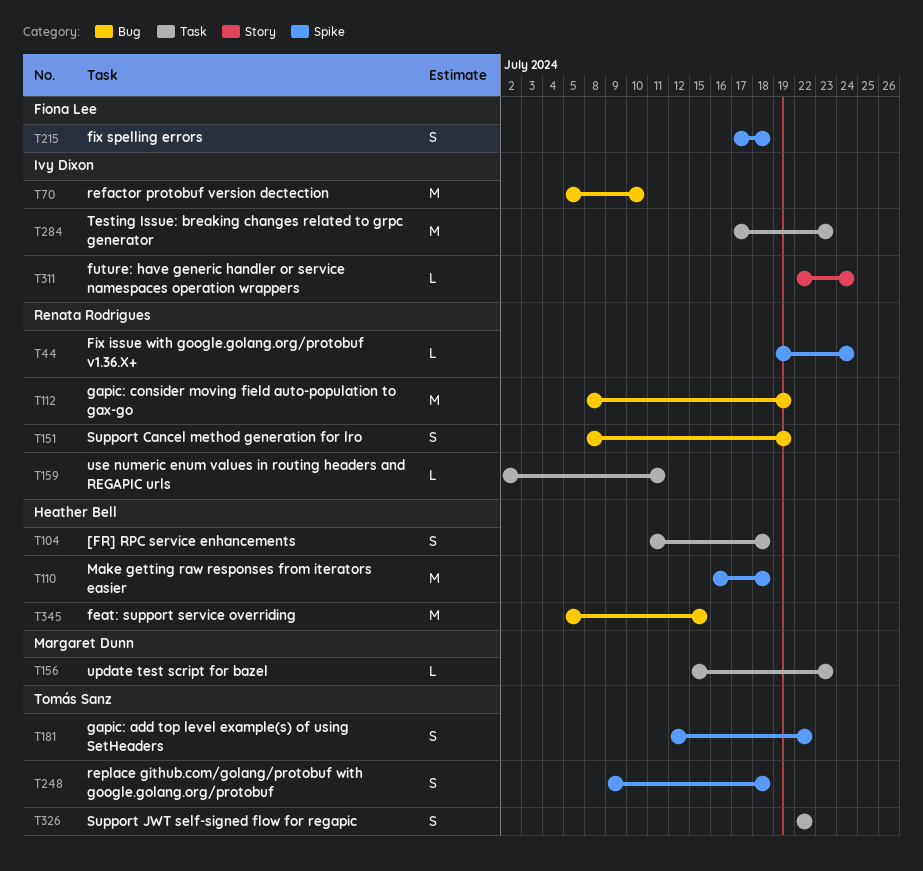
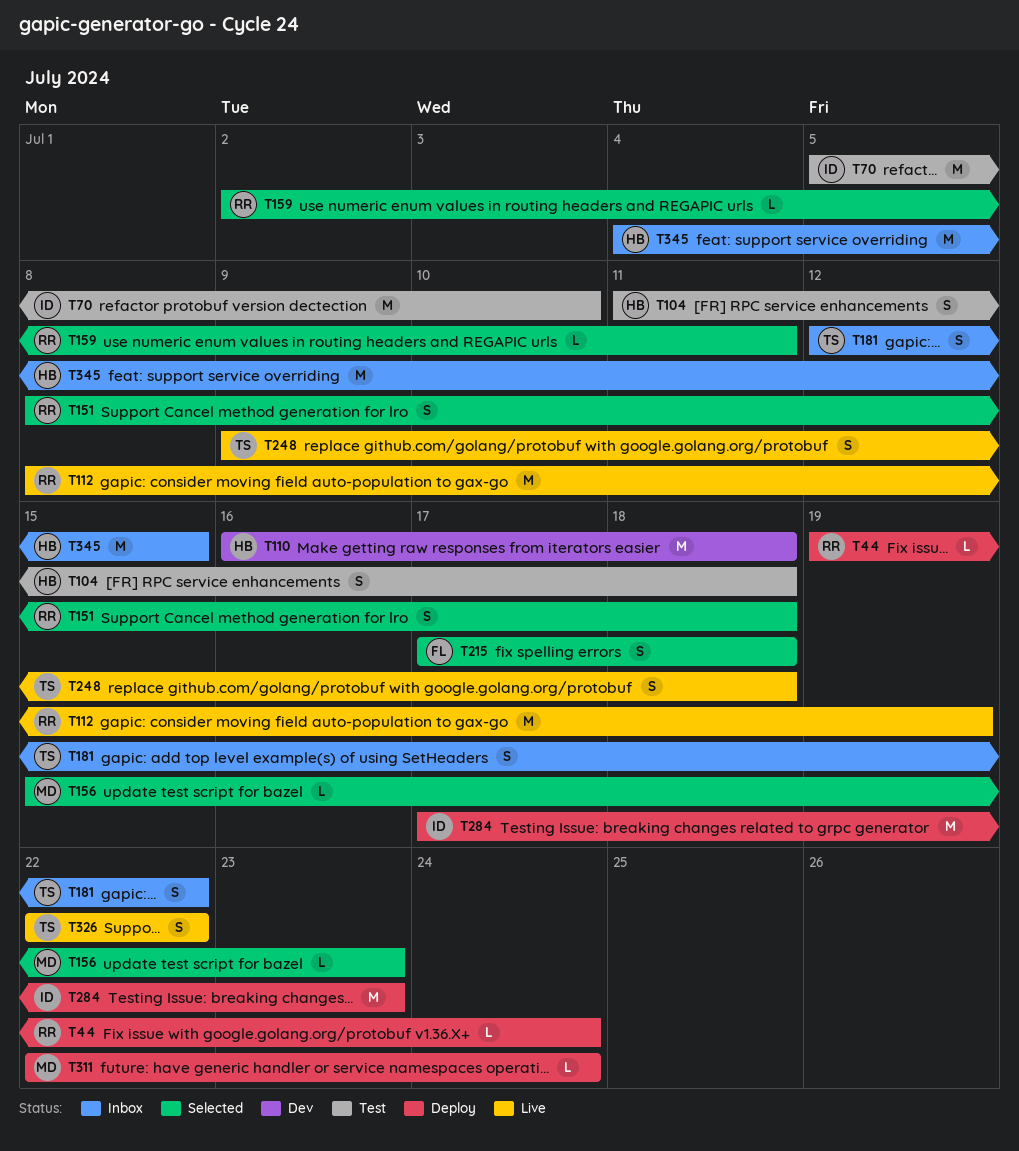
T151, due: Jul 19 -> Jul 18
T311, owner: Ivy Dixon -> Margaret Dunn
T345, start: Jul 5 -> Jul 4

